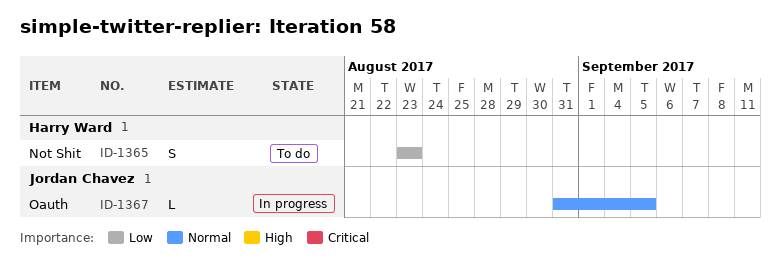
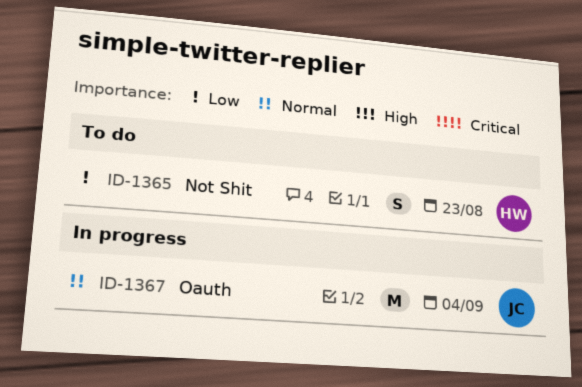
ID-1367, estimate: L -> M
ID-1367, due: Sep 5 -> Sep 4

